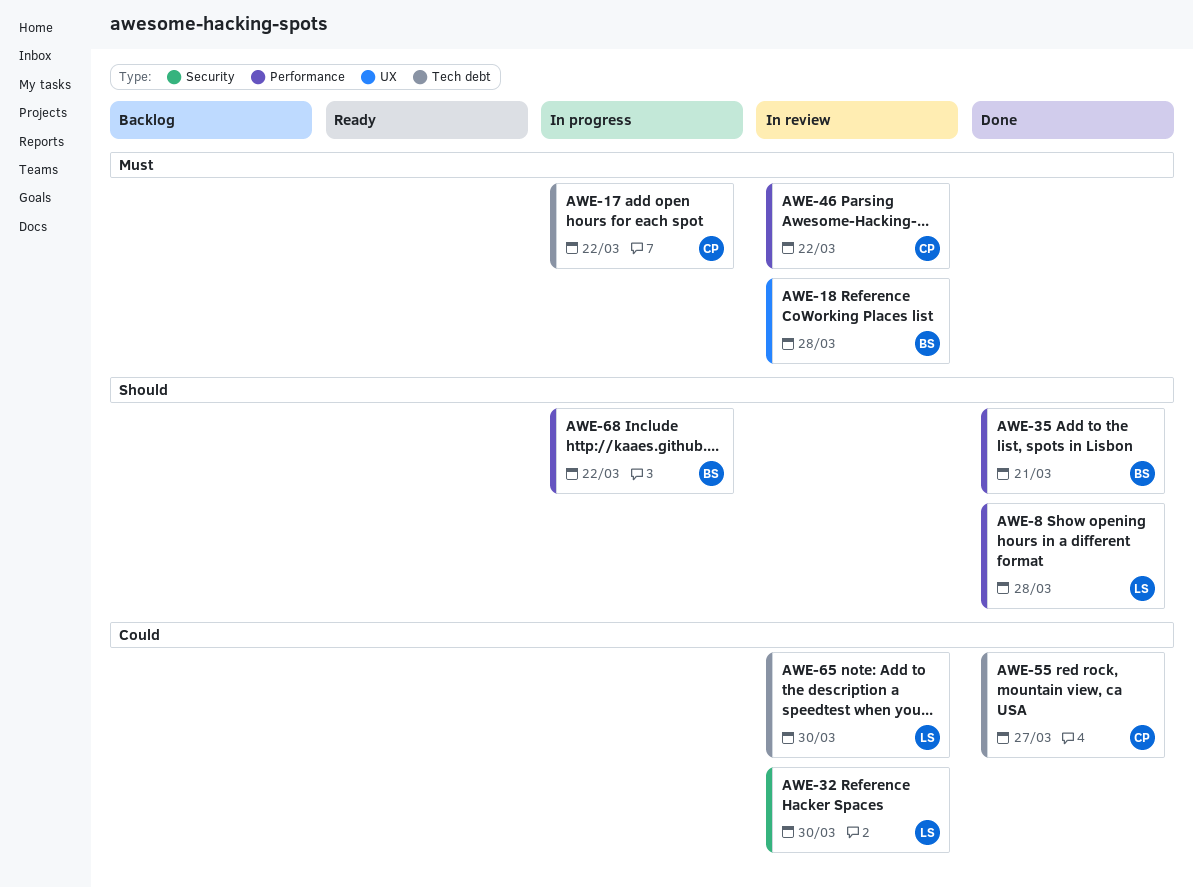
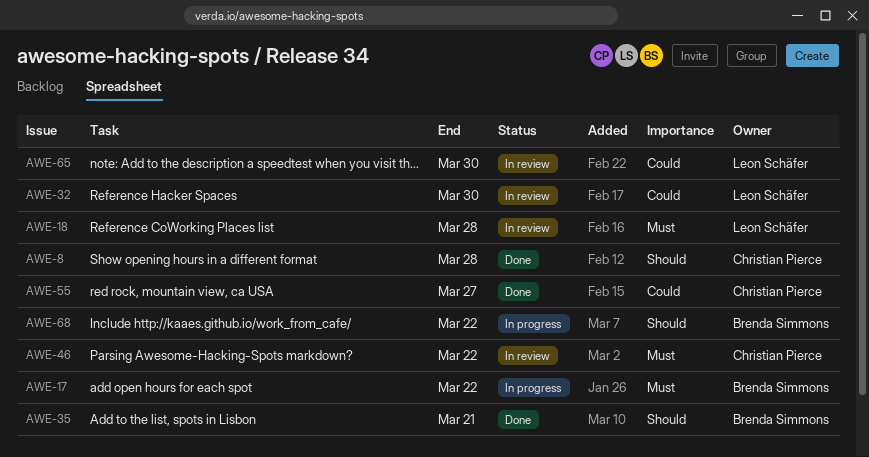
AWE-8, owner: Leon Schäfer -> Christian Pierce
AWE-17, owner: Christian Pierce -> Brenda Simmons
AWE-18, owner: Brenda Simmons -> Leon Schäfer

